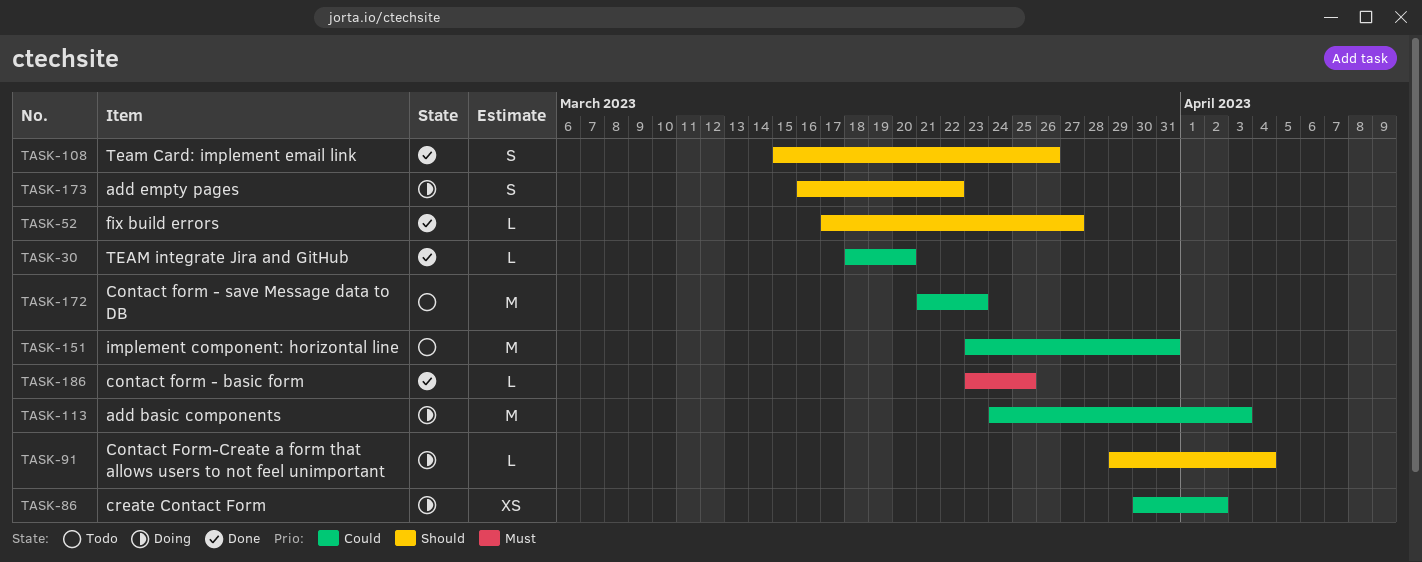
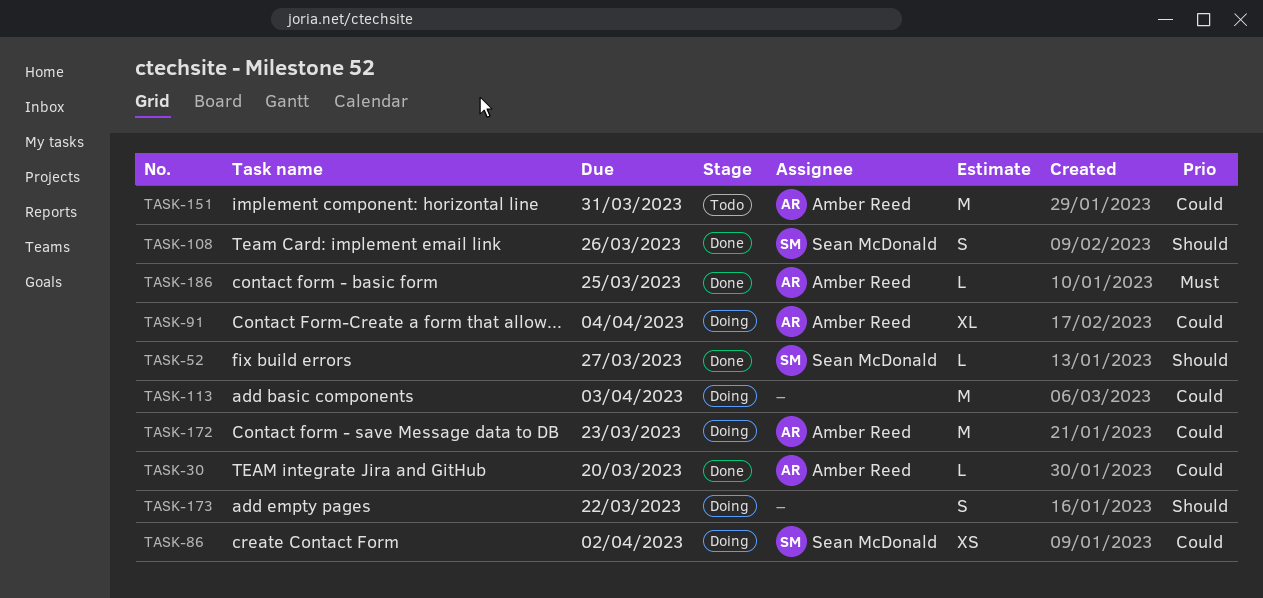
TASK-91, priority: Should -> Could
TASK-91, estimate: L -> XL
TASK-172, status: Todo -> Doing

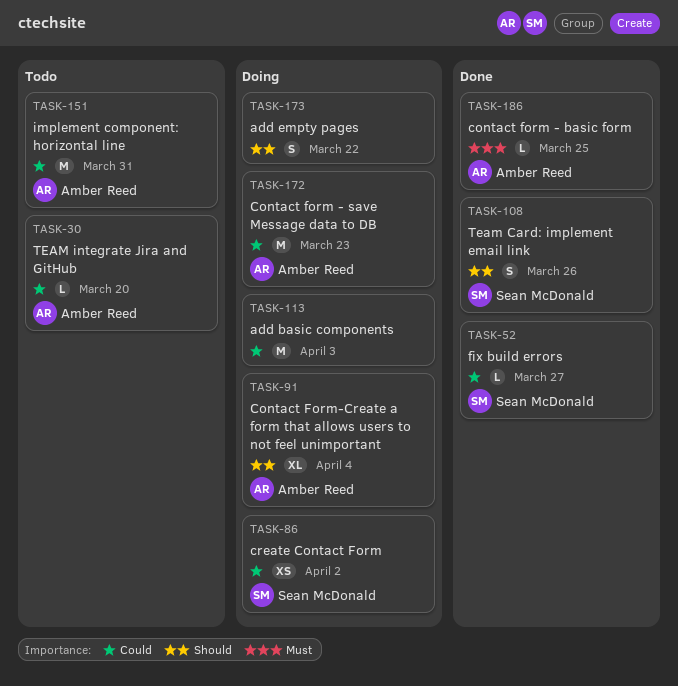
TASK-30, status: Done -> Todo
TASK-52, priority: Should -> Could
TASK-91, priority: Could -> Should

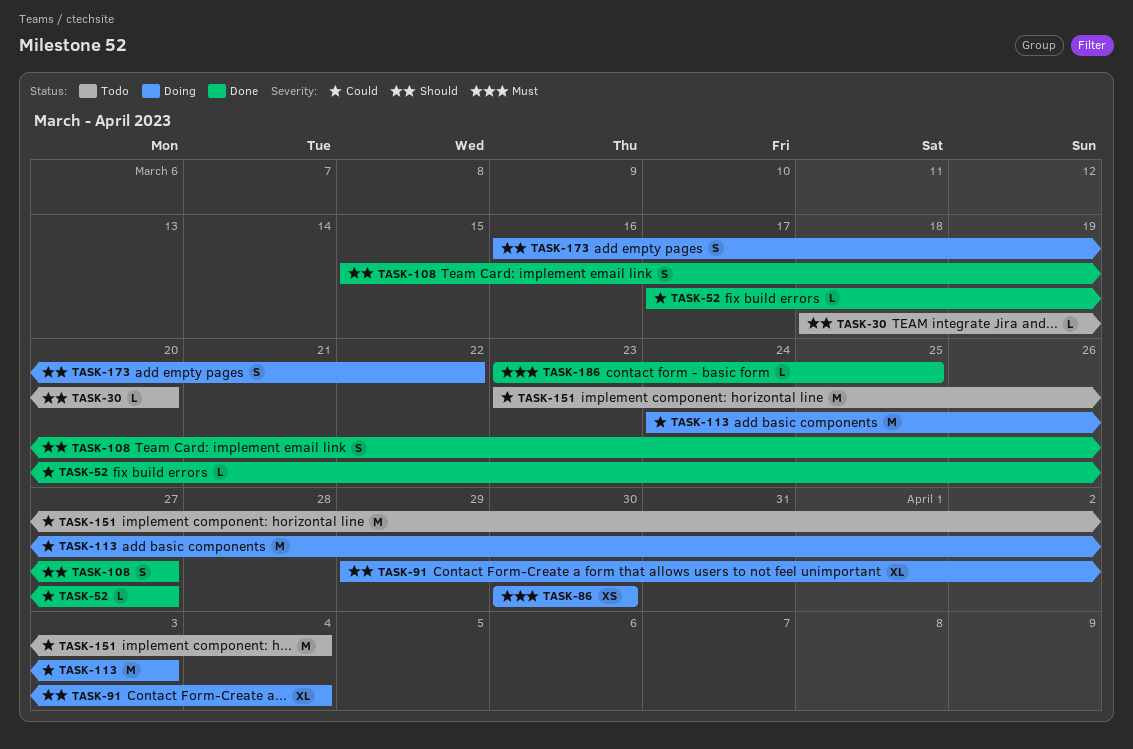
TASK-30, priority: Could -> Should
TASK-86, priority: Could -> Must
TASK-86, due: Apr 2 -> Mar 30
TASK-108, due: Mar 26 -> Mar 27
TASK-151, due: Mar 31 -> Apr 4
TASK-172: present -> none

